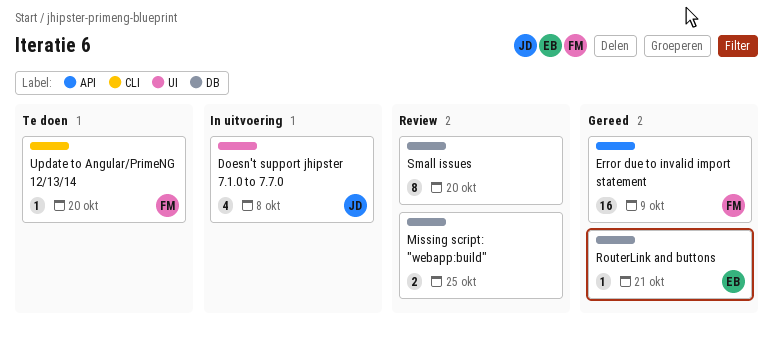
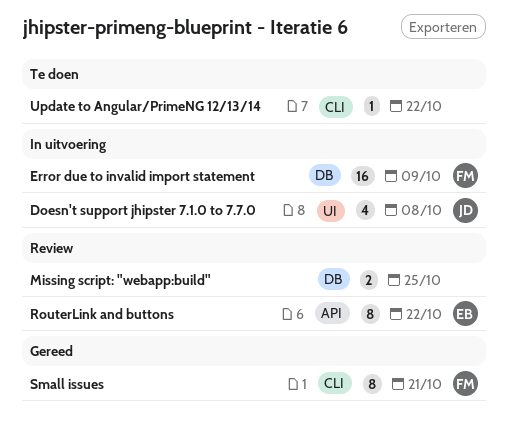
Error due to invalid import statement, status: Gereed -> In uitvoering
Error due to invalid import statement, label: API -> DB
RouterLink and buttons, status: Gereed -> Review
RouterLink and buttons, label: DB -> API
RouterLink and buttons, estimate: 1 -> 8
RouterLink and buttons, due: Oct 21 -> Oct 22
Small issues, status: Review -> Gereed
Small issues, owner: none -> FM
Small issues, label: DB -> CLI
Small issues, due: Oct 20 -> Oct 21
Update to Angular/PrimeNG 12/13/14, owner: FM -> none
Update to Angular/PrimeNG 12/13/14, due: Oct 20 -> Oct 22

